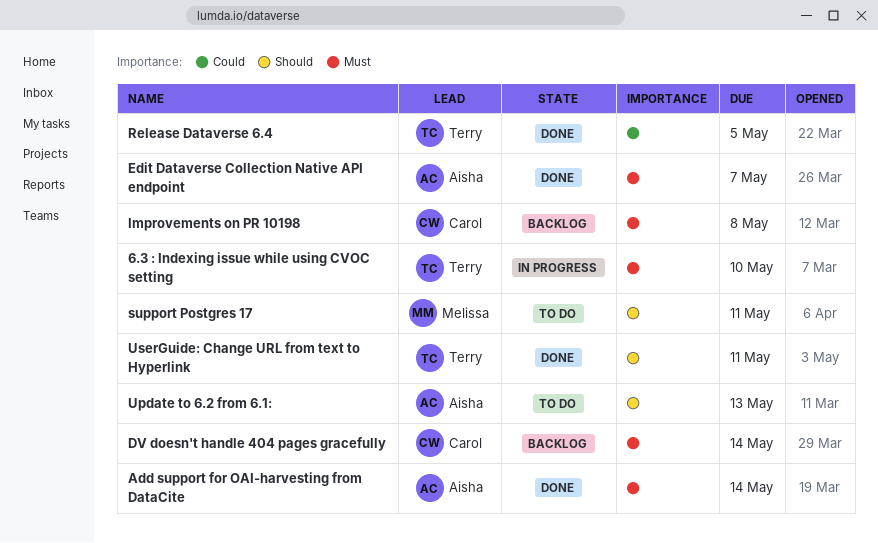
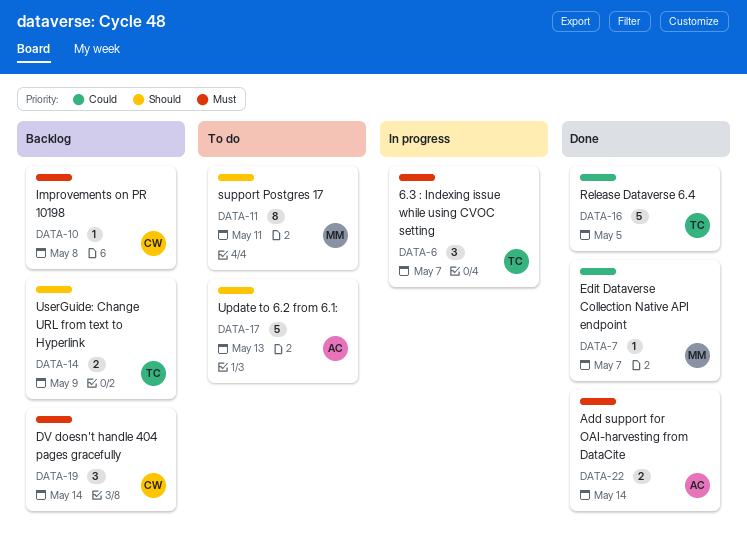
6.3 : Indexing issue while using CVOC setting, due: May 10 -> May 7
Edit Dataverse Collection Native API endpoint, owner: Aisha -> Melissa
Edit Dataverse Collection Native API endpoint, priority: Must -> Could
UserGuide: Change URL from text to Hyperlink, status: Done -> Backlog
UserGuide: Change URL from text to Hyperlink, due: May 11 -> May 9

